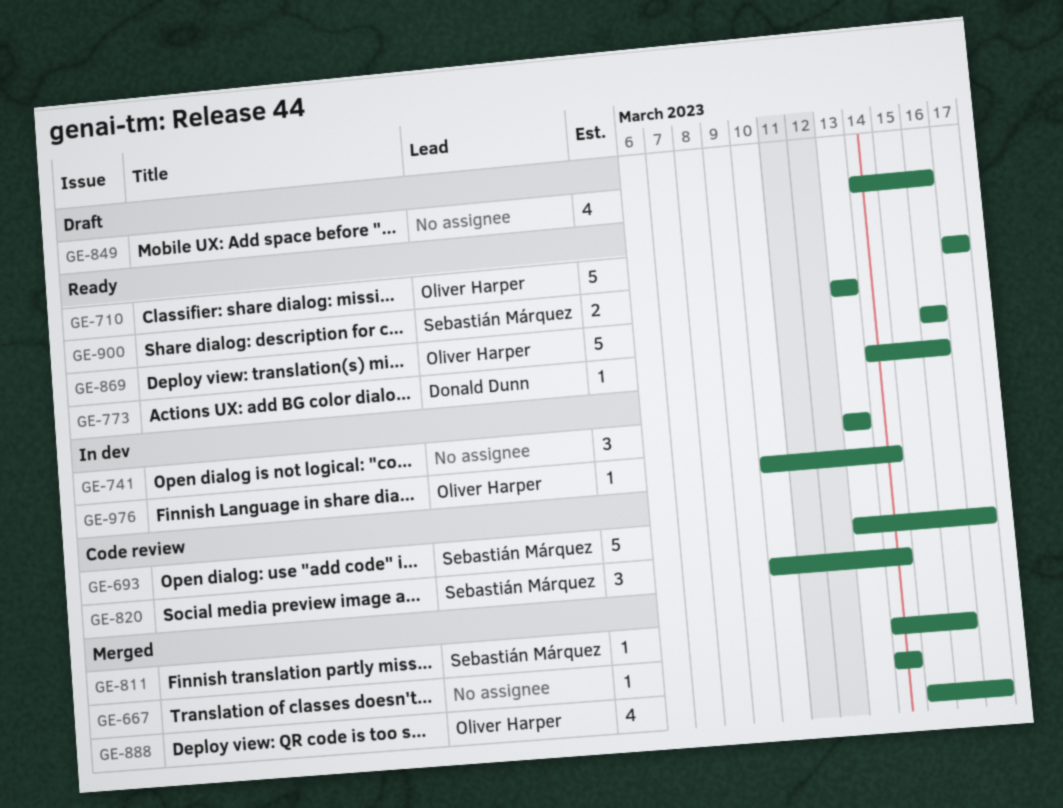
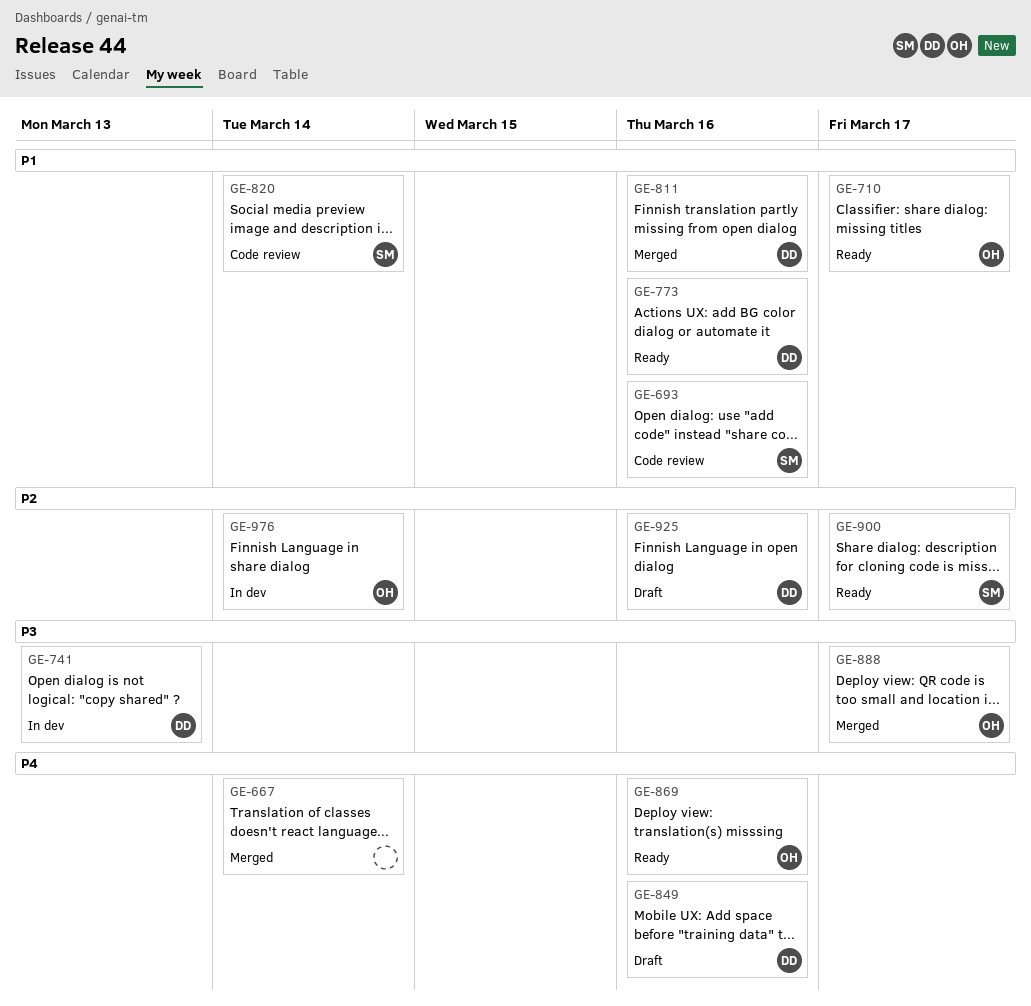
GE-693, due: Mar 17 -> Mar 16
GE-741, owner: none -> Donald Dunn
GE-811, owner: Sebastián Márquez -> Donald Dunn
GE-849, owner: none -> Donald Dunn
GE-900, due: Mar 13 -> Mar 17
GE-925: none -> present

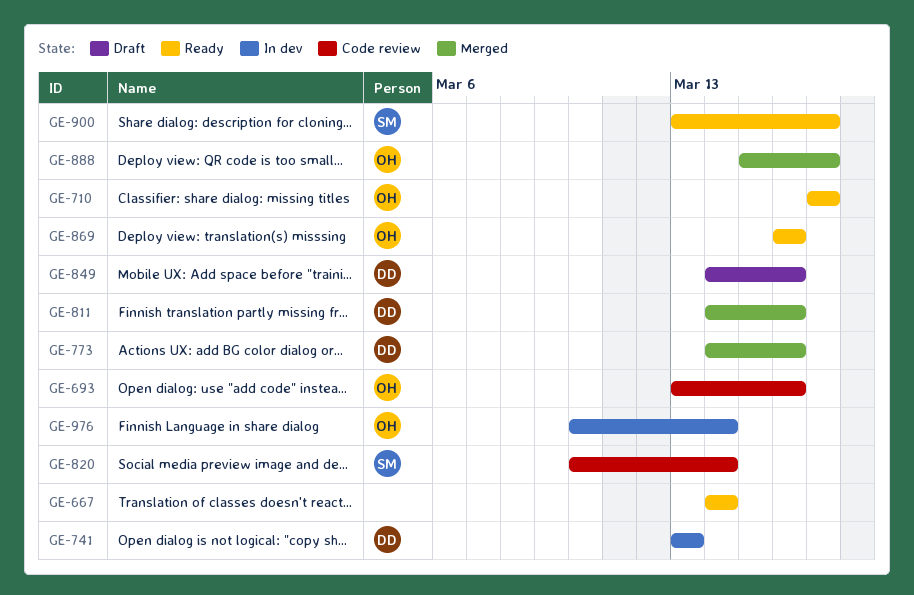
GE-667, status: Merged -> Ready
GE-693, owner: SM -> OH
GE-773, status: Ready -> Merged
GE-925: present -> none

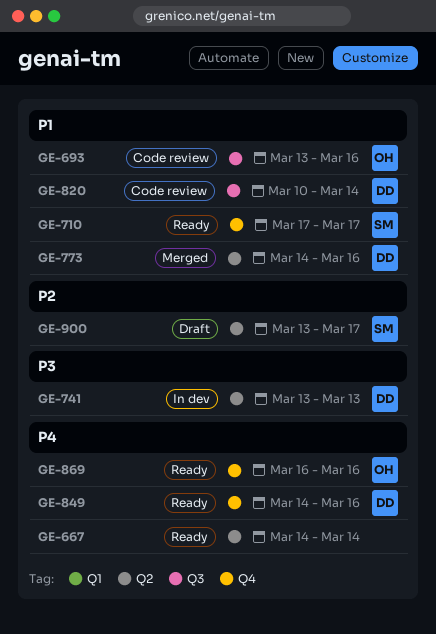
GE-710, owner: OH -> SM
GE-811: present -> none
GE-820, owner: SM -> DD
GE-849, status: Draft -> Ready
GE-888: present -> none
GE-900, status: Ready -> Draft
GE-976: present -> none

